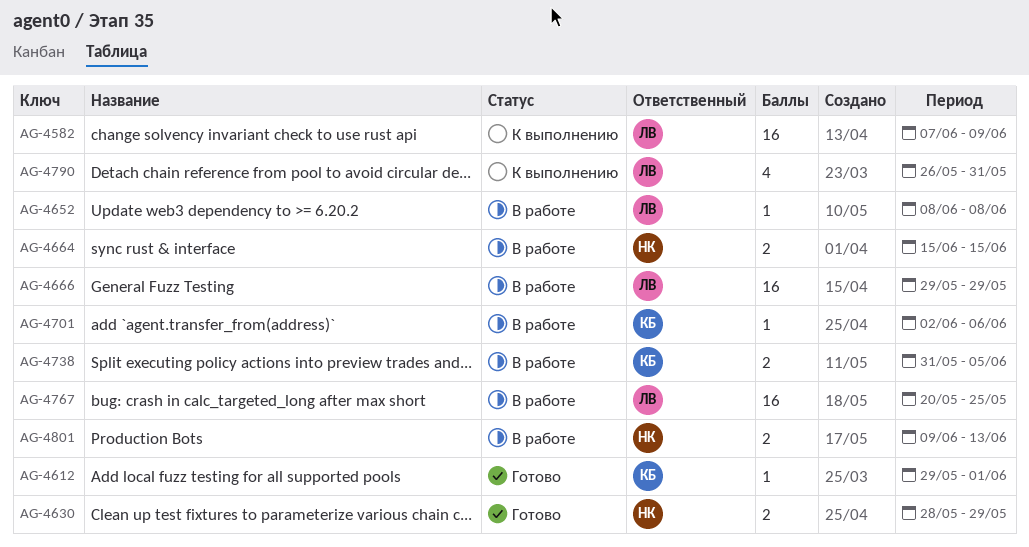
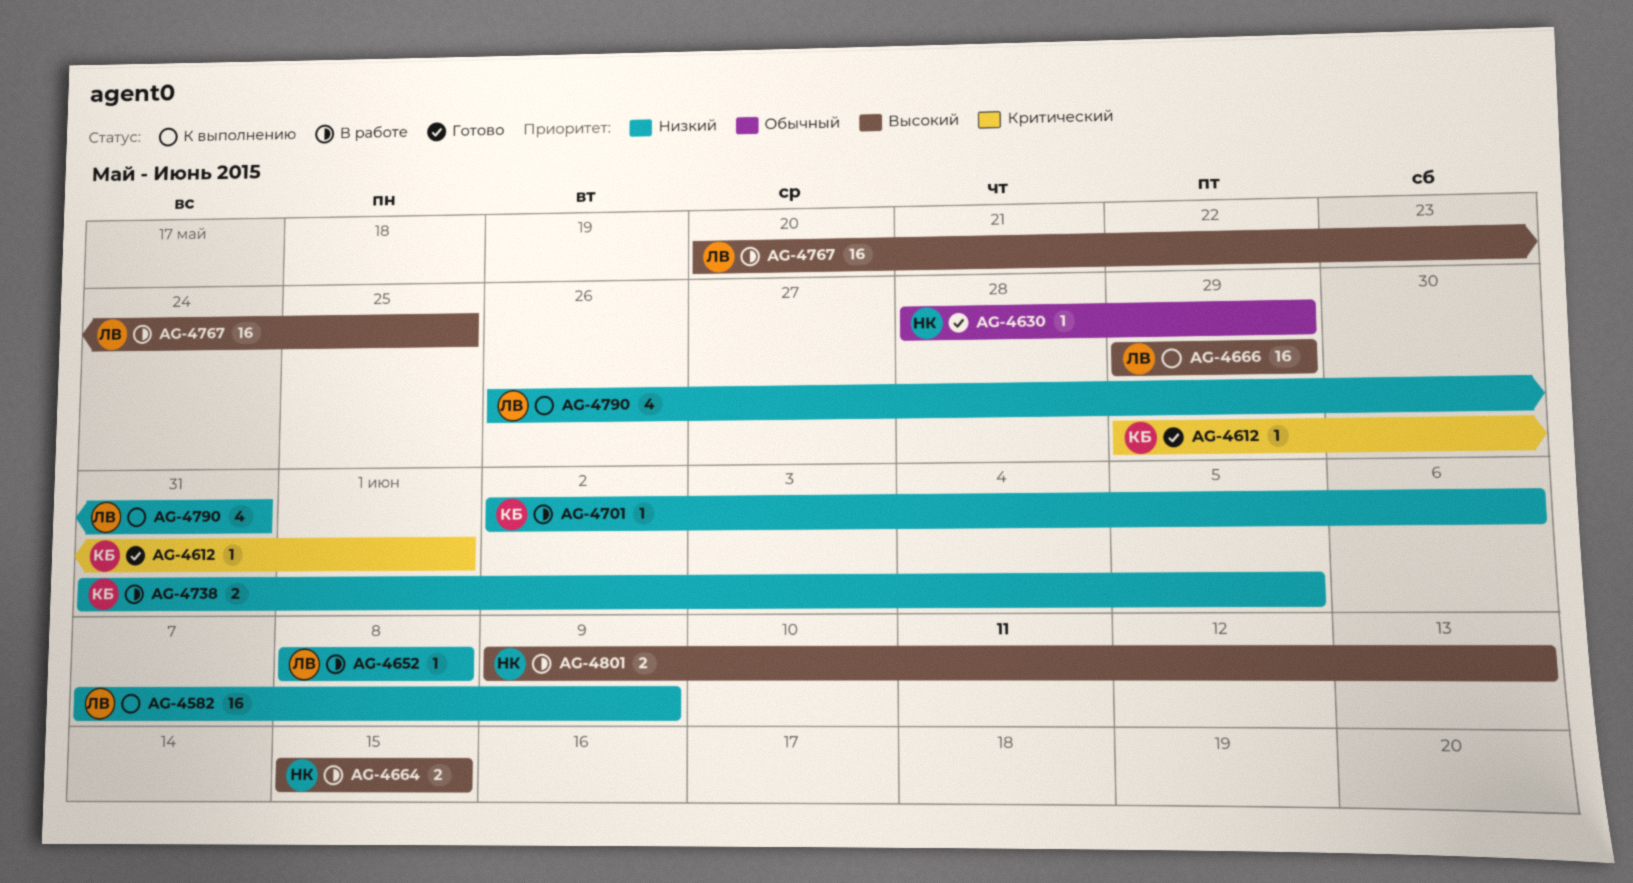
AG-4630, estimate: 2 -> 1
AG-4666, status: В работе -> К выполнению

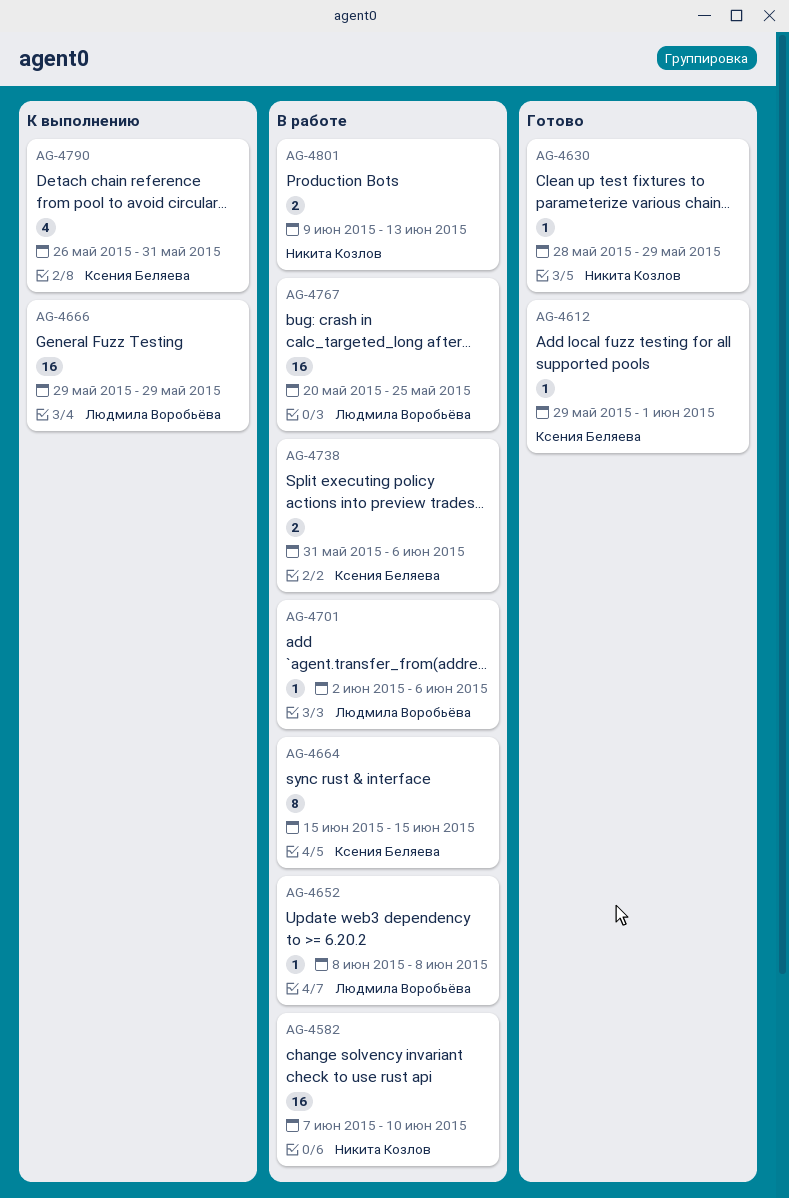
AG-4582, status: К выполнению -> В работе
AG-4582, owner: Людмила Воробьёва -> Никита Козлов
AG-4582, due: Jun 9 -> Jun 10
AG-4664, owner: Никита Козлов -> Ксения Беляева
AG-4664, estimate: 2 -> 8
AG-4701, owner: Ксения Беляева -> Людмила Воробьёва
AG-4738, due: Jun 5 -> Jun 6
AG-4790, owner: Людмила Воробьёва -> Ксения Беляева

